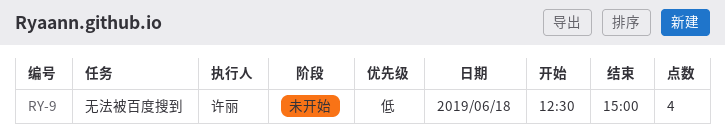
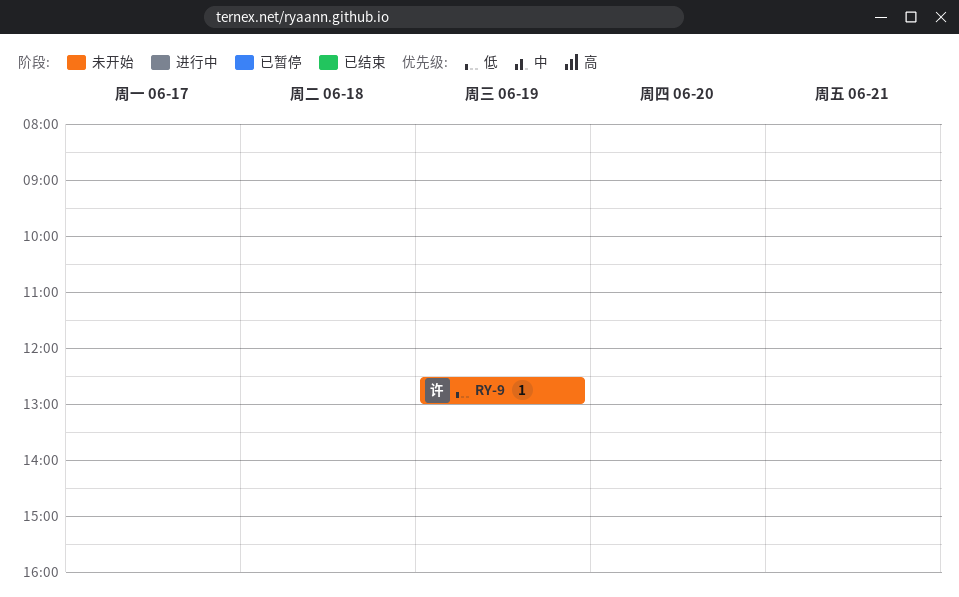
RY-9, estimate: 4 -> 1
RY-9, day: Jun 18 -> Jun 19
RY-9, ends: 15:00 -> 13:00

